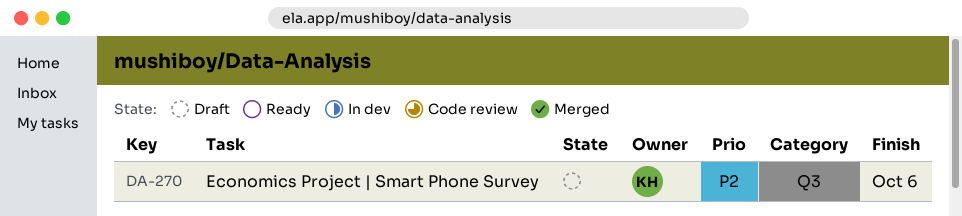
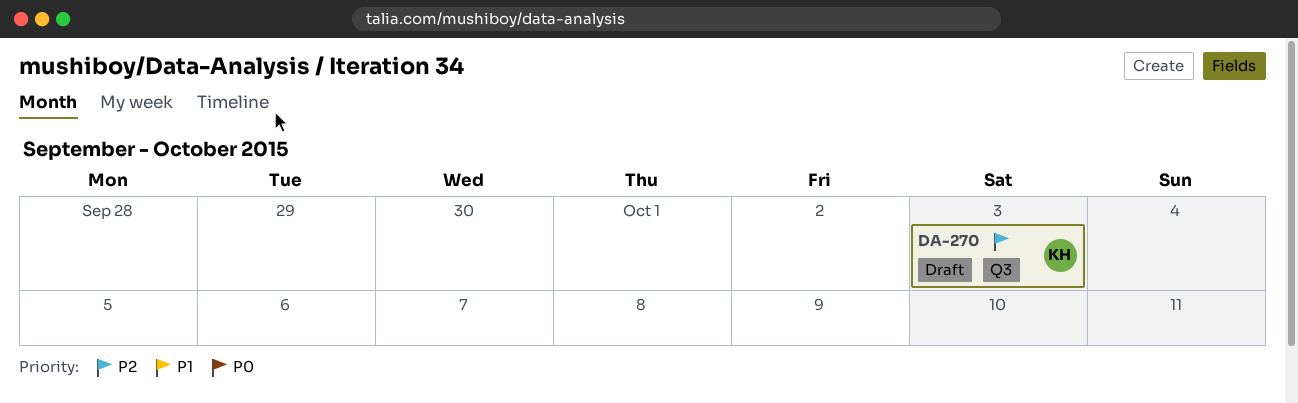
DA-270, due: Oct 6 -> Oct 3

